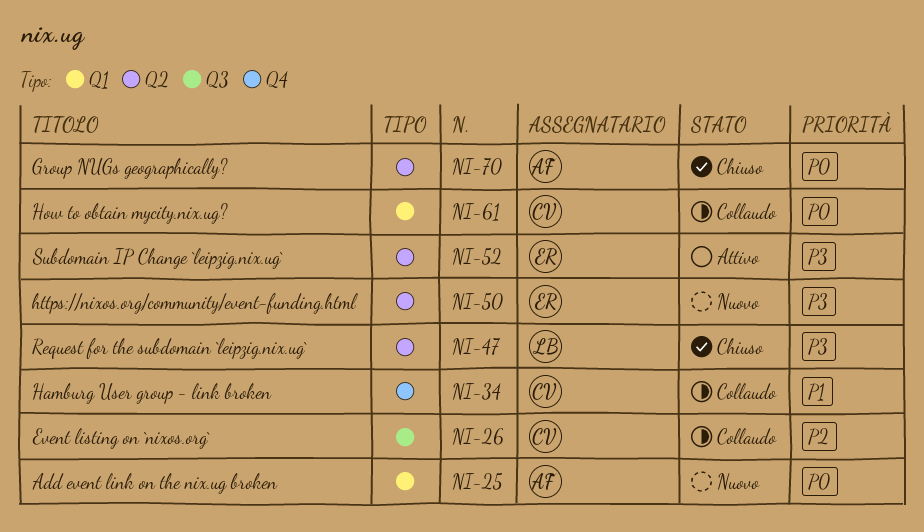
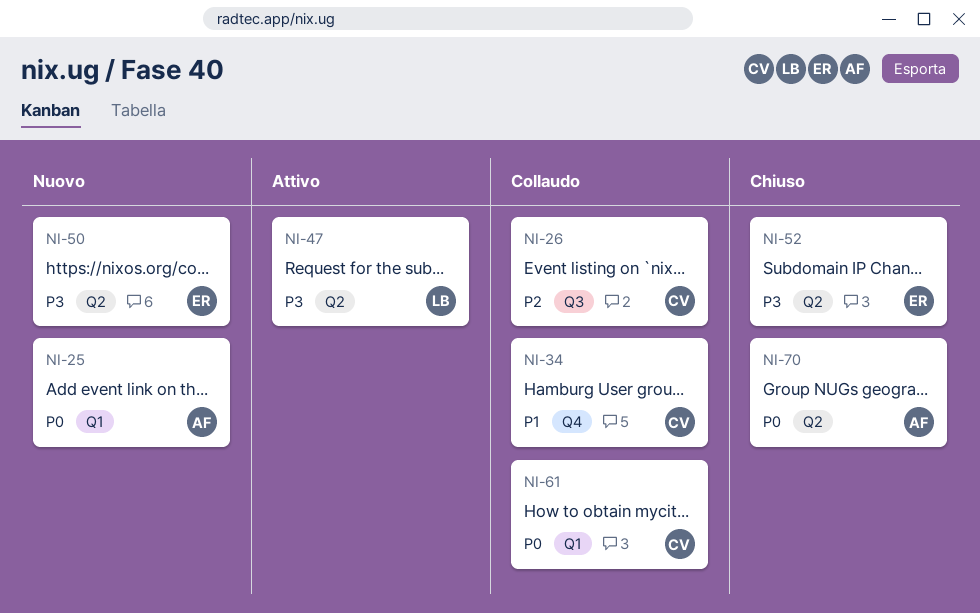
NI-47, status: Chiuso -> Attivo
NI-52, status: Attivo -> Chiuso

